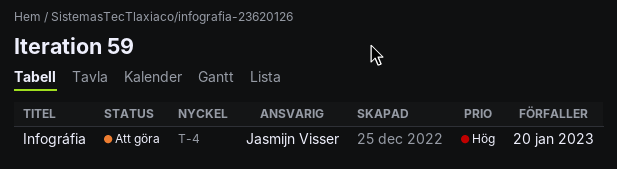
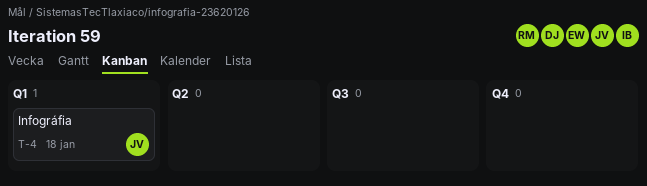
T-4, due: Jan 20 -> Jan 18

